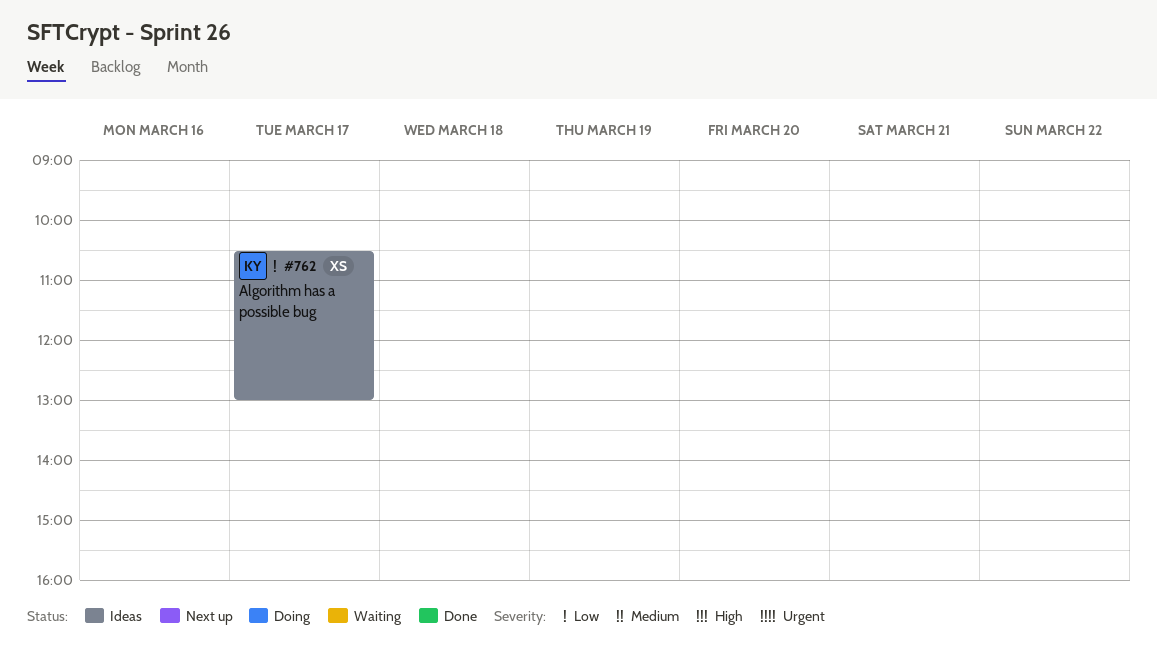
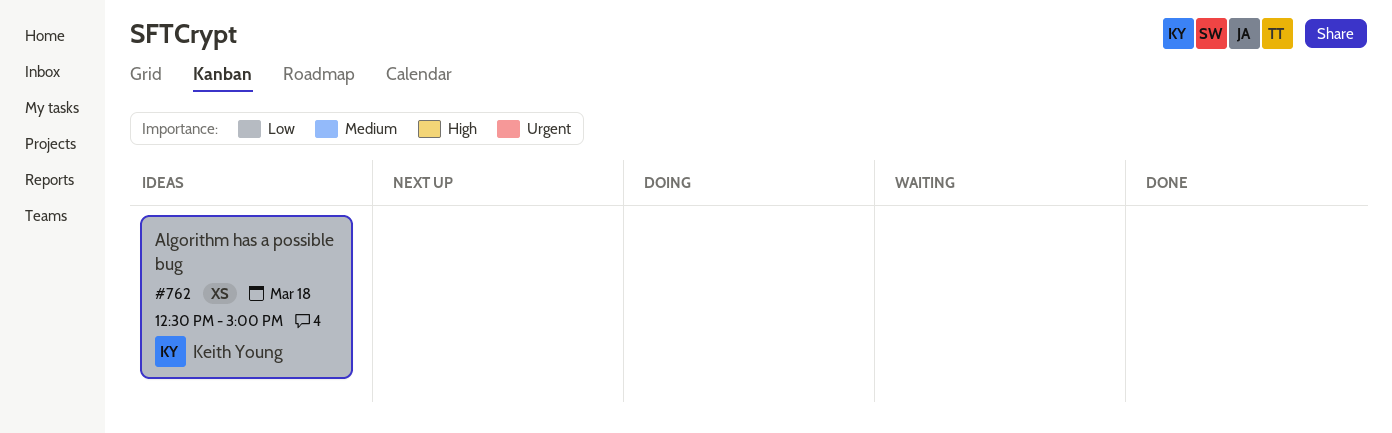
#762, day: Mar 17 -> Mar 18
#762, begins: 10:30 -> 12:30
#762, ends: 13:00 -> 15:00

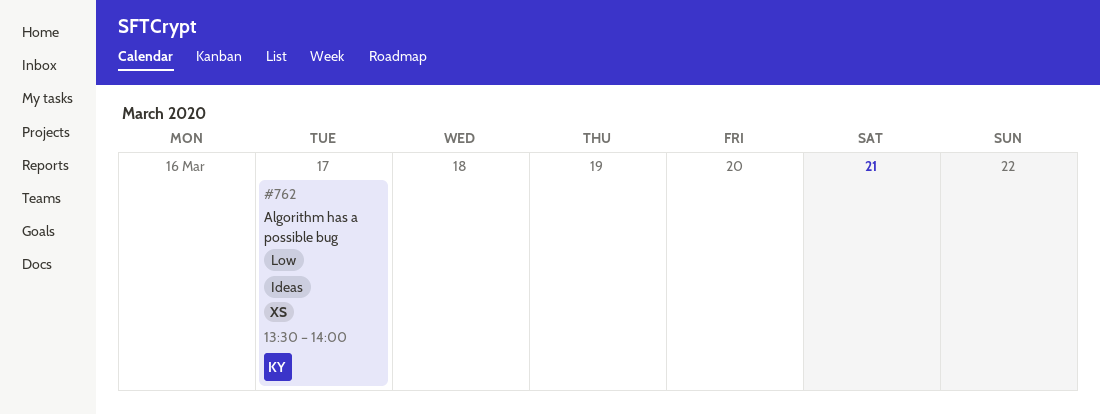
#762, day: Mar 18 -> Mar 17
#762, begins: 12:30 -> 13:30
#762, ends: 15:00 -> 14:00

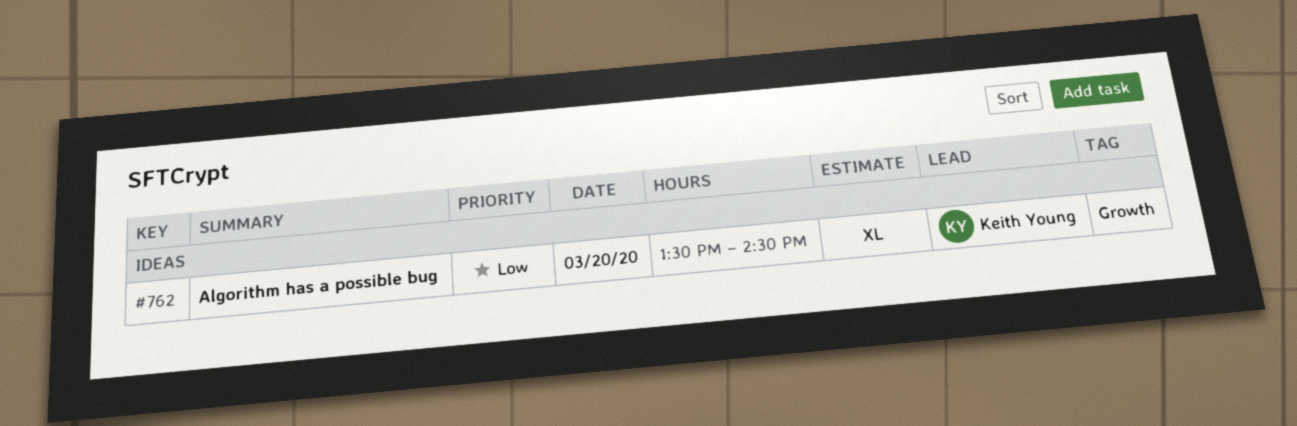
#762, estimate: XS -> XL
#762, day: Mar 17 -> Mar 20
#762, ends: 14:00 -> 14:30

